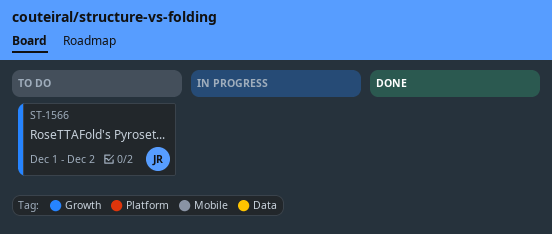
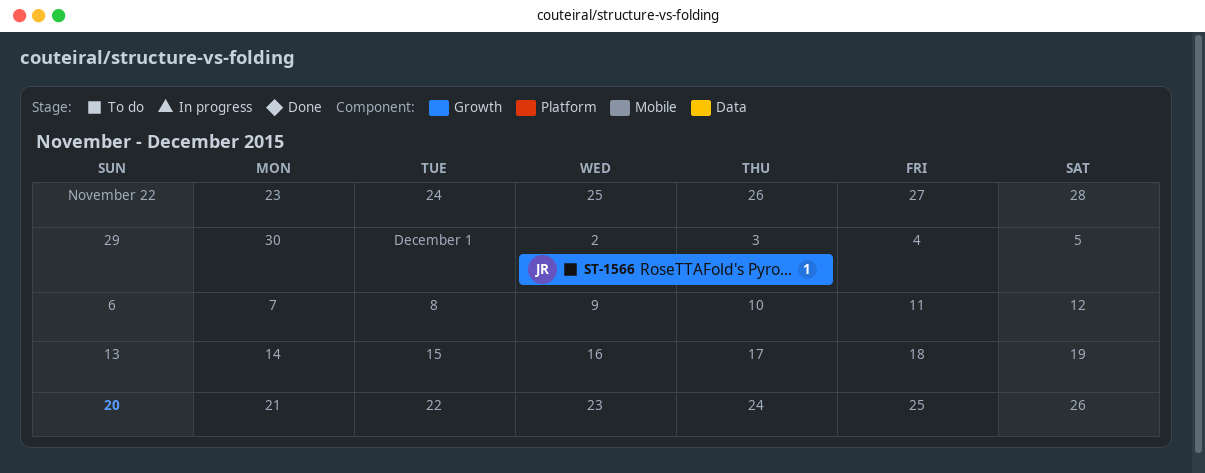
ST-1566, start: Dec 1 -> Dec 2
ST-1566, due: Dec 2 -> Dec 3

